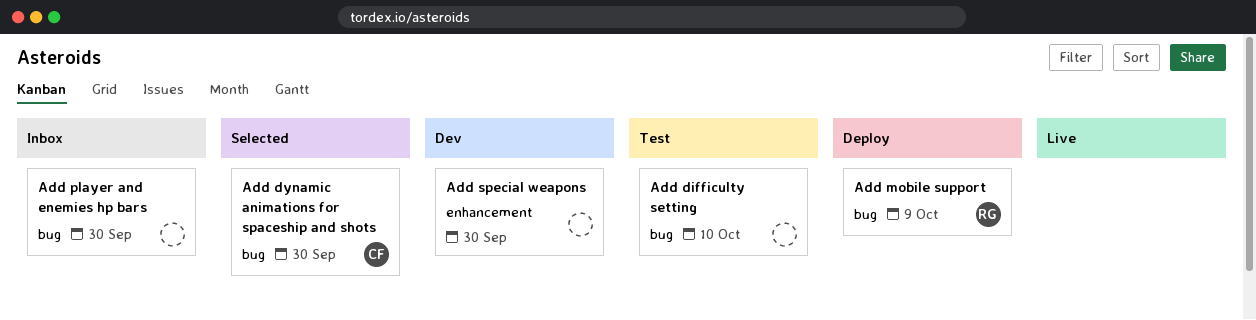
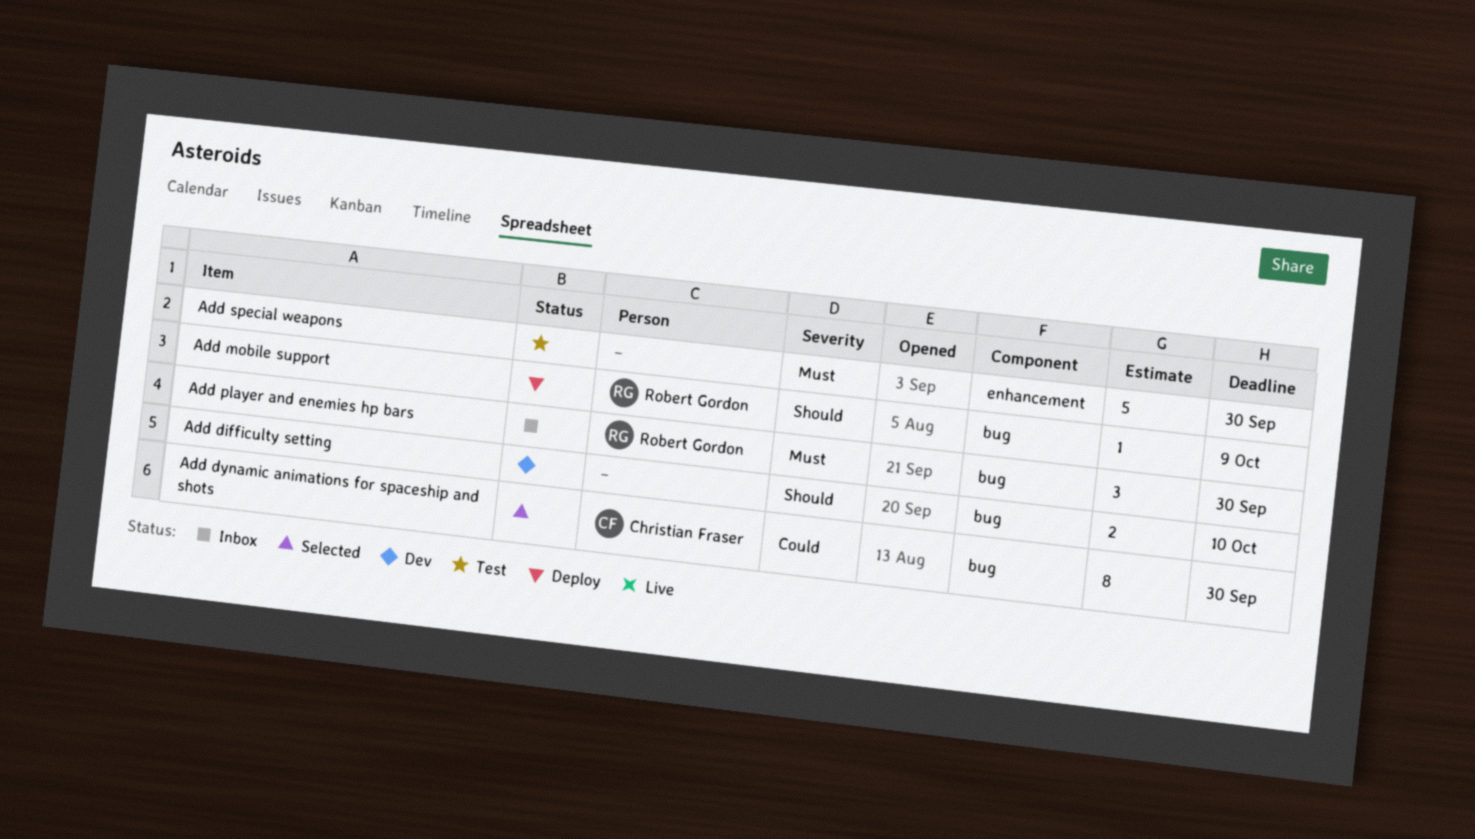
Add difficulty setting, status: Test -> Dev
Add player and enemies hp bars, owner: none -> Robert Gordon
Add special weapons, status: Dev -> Test

